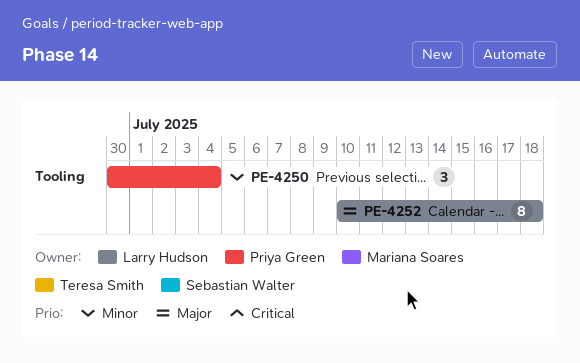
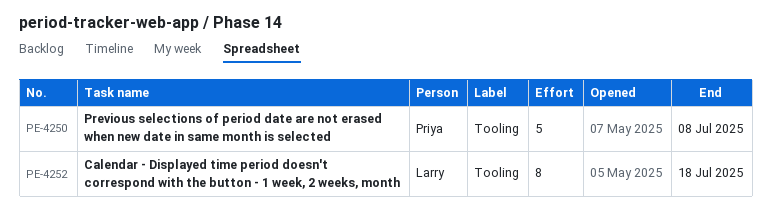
PE-4250, estimate: 3 -> 5
PE-4250, due: Jul 4 -> Jul 8

